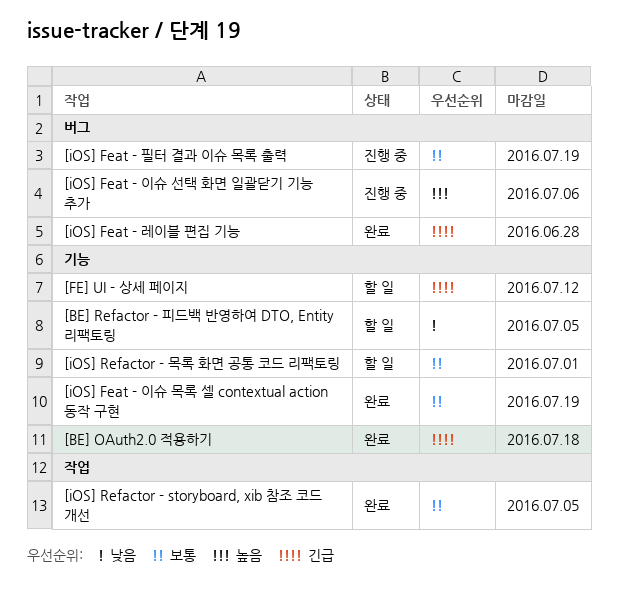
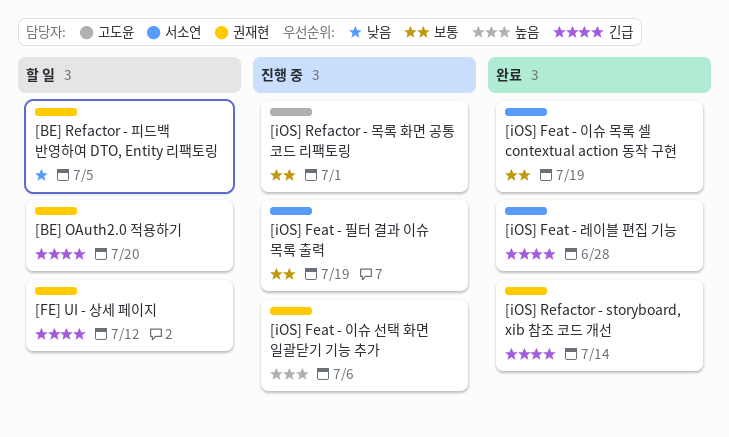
[BE] OAuth2.0 적용하기, status: 완료 -> 할 일
[BE] OAuth2.0 적용하기, due: Jul 18 -> Jul 20
[iOS] Refactor - storyboard, xib 참조 코드 개선, priority: 보통 -> 긴급
[iOS] Refactor - storyboard, xib 참조 코드 개선, due: Jul 5 -> Jul 14
[iOS] Refactor - 목록 화면 공통 코드 리팩토링, status: 할 일 -> 진행 중

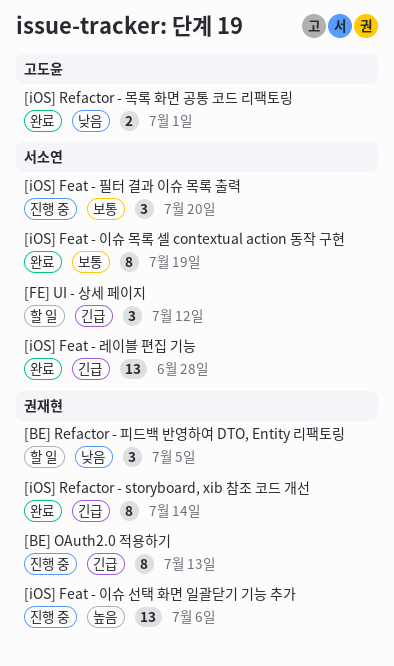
[BE] OAuth2.0 적용하기, status: 할 일 -> 진행 중
[BE] OAuth2.0 적용하기, due: Jul 20 -> Jul 13
[FE] UI - 상세 페이지, owner: 권재현 -> 서소연
[iOS] Feat - 필터 결과 이슈 목록 출력, due: Jul 19 -> Jul 20
[iOS] Refactor - 목록 화면 공통 코드 리팩토링, status: 진행 중 -> 완료
[iOS] Refactor - 목록 화면 공통 코드 리팩토링, priority: 보통 -> 낮음

